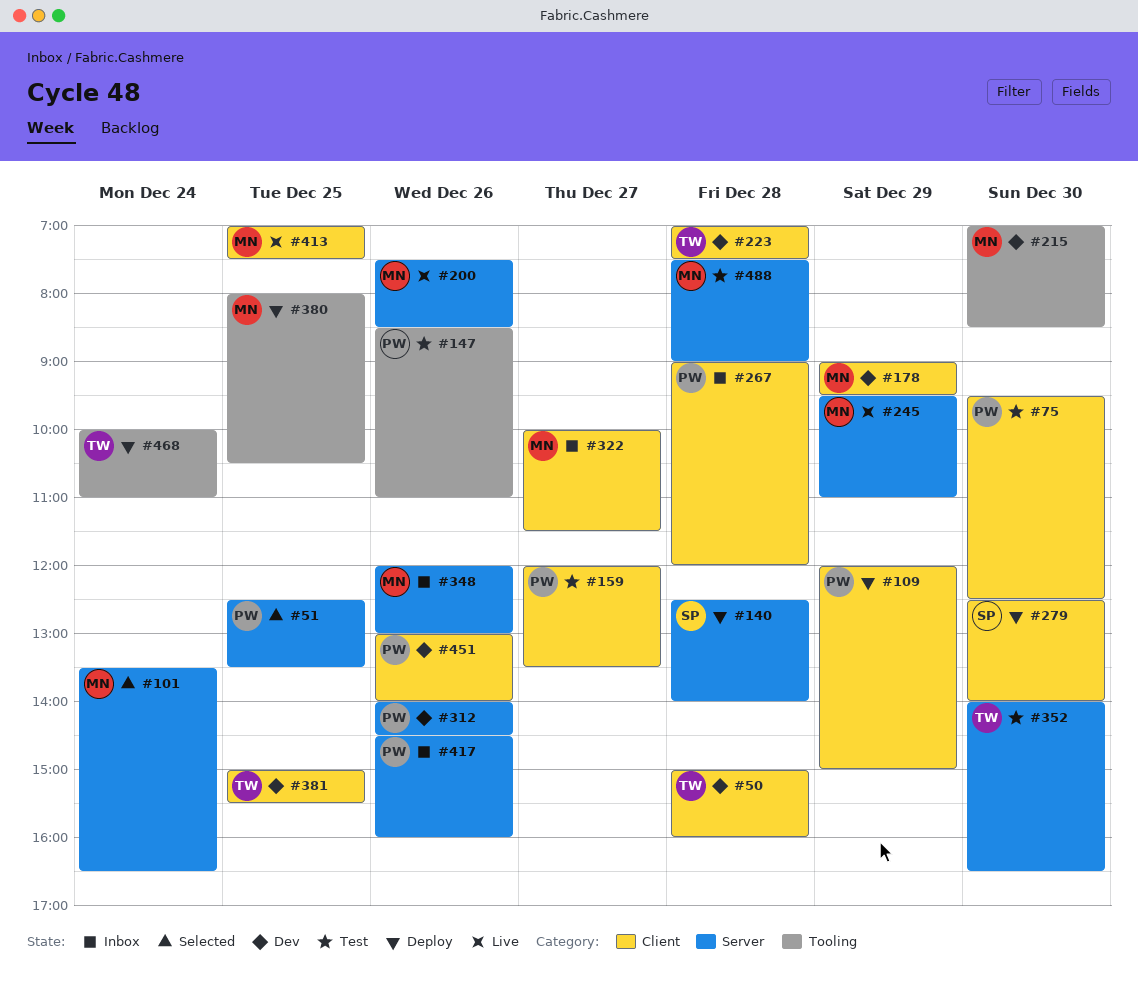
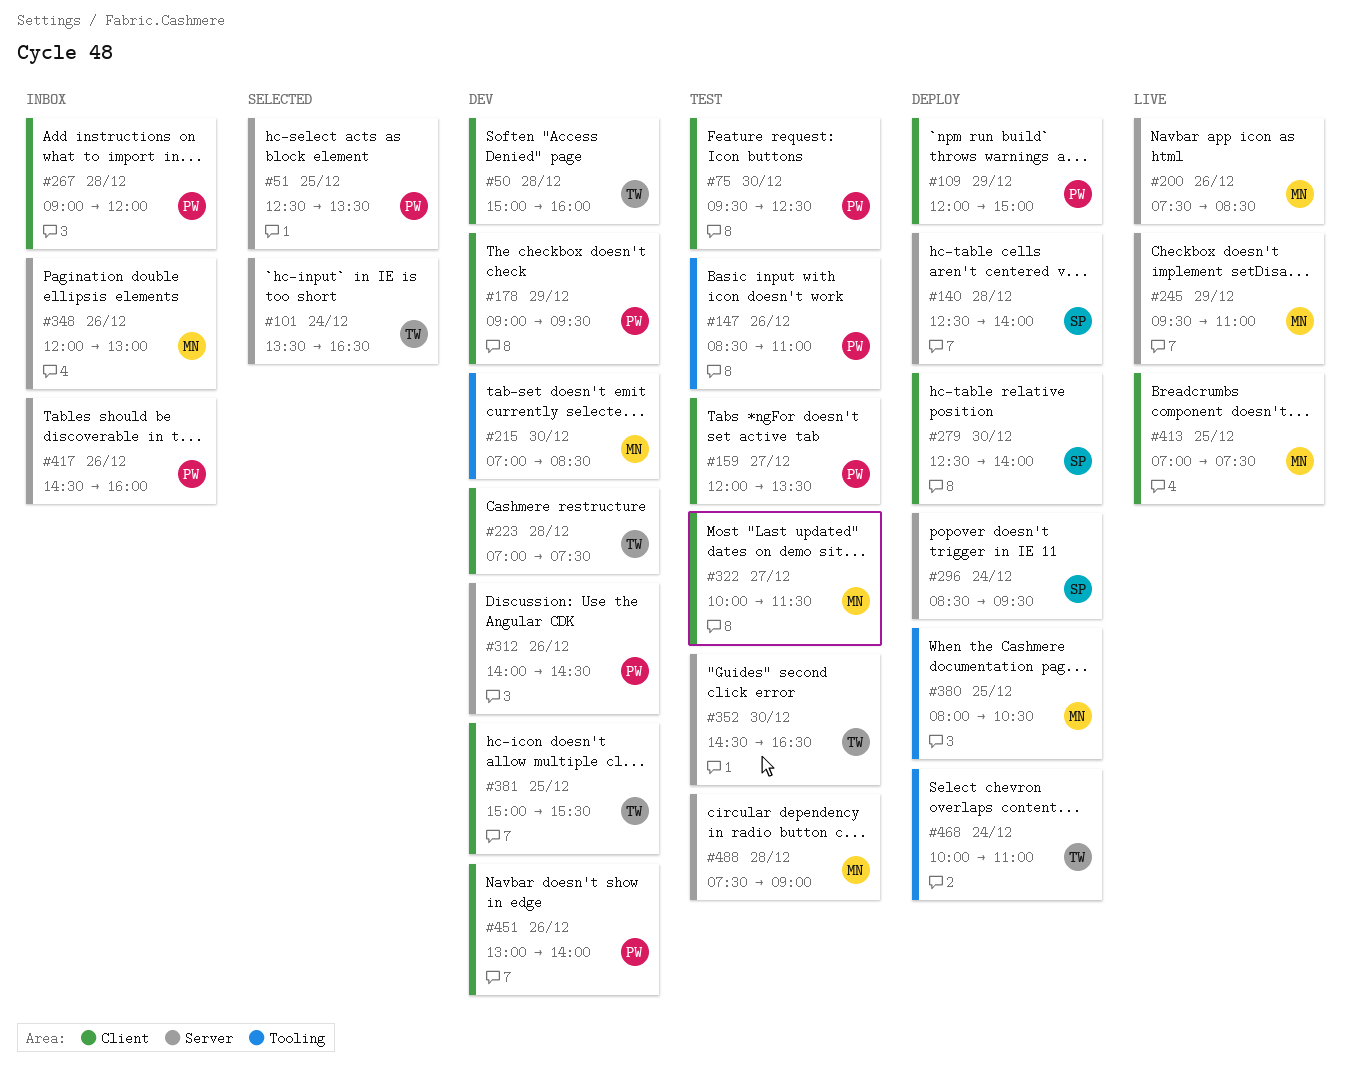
#101, owner: MN -> TW
#178, owner: MN -> PW
#296: none -> present
#322, status: Inbox -> Test
#352, begins: 14:00 -> 14:30

